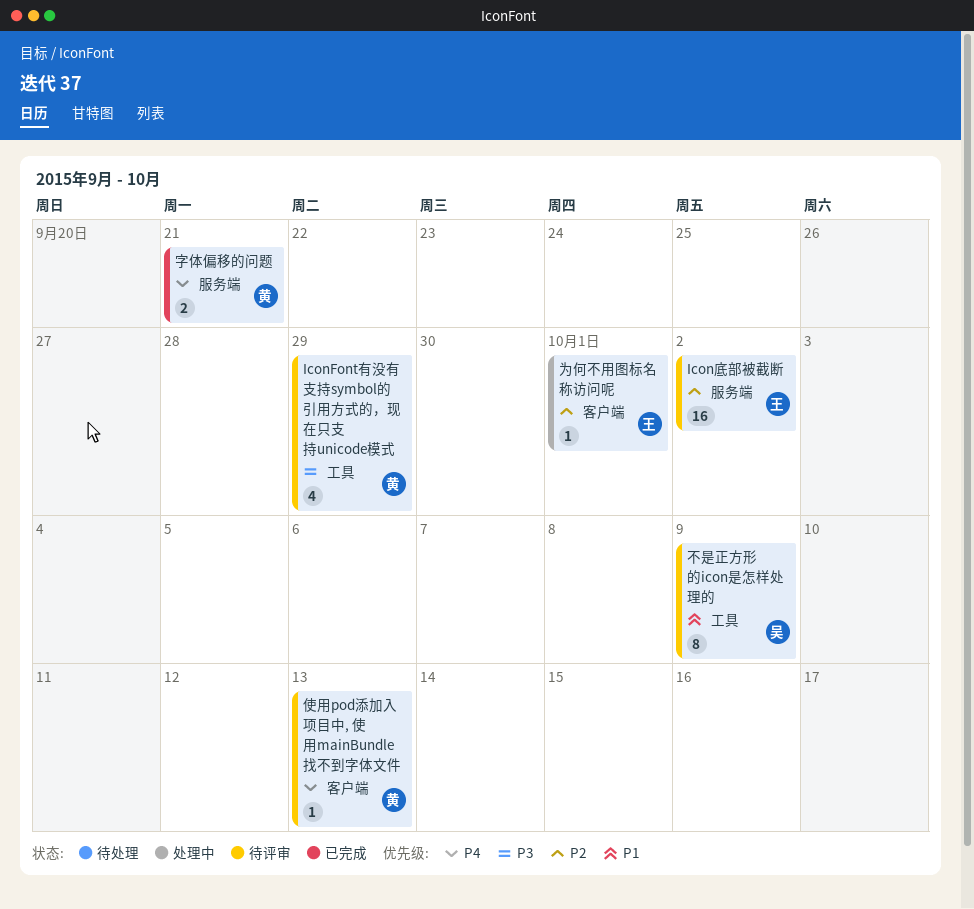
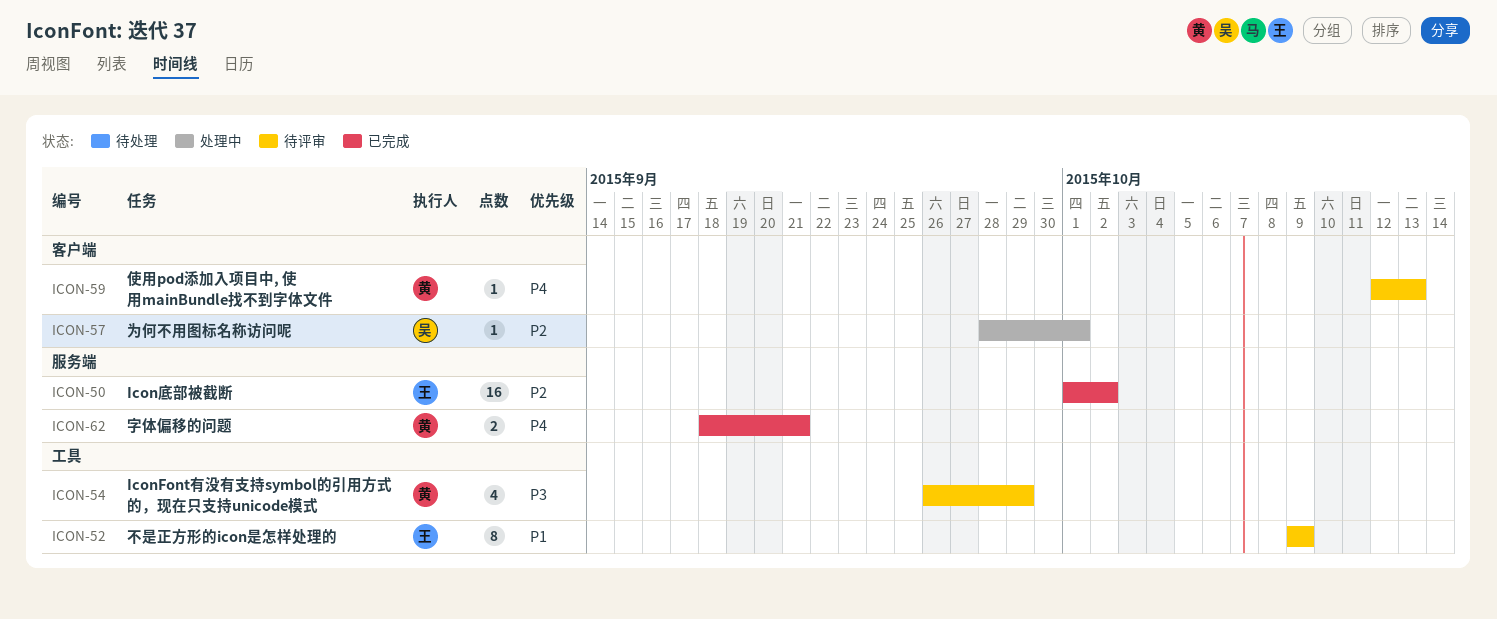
Icon底部被截断, status: 待评审 -> 已完成
不是正方形的icon是怎样处理的, owner: 吴 -> 王
为何不用图标名称访问呢, owner: 王 -> 吴

